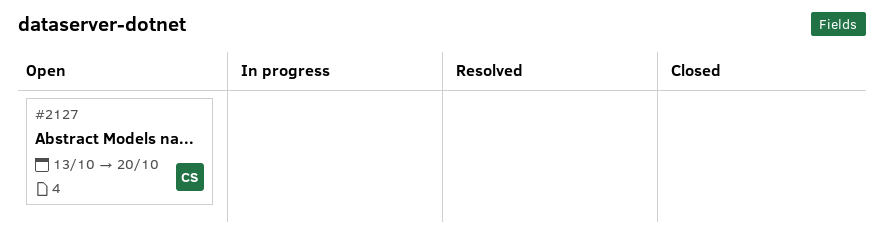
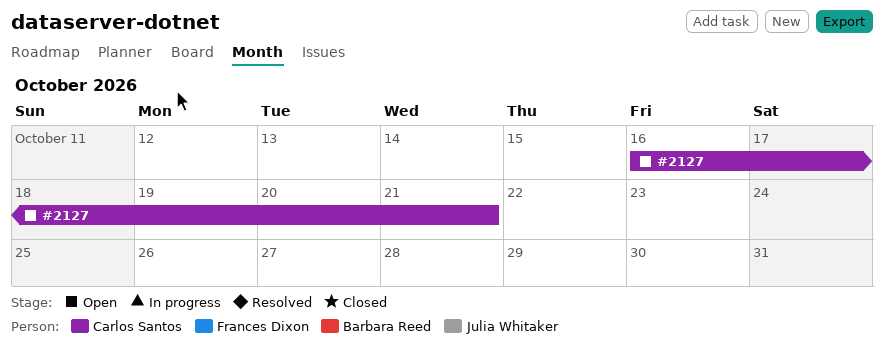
#2127, start: Oct 13 -> Oct 16
#2127, due: Oct 20 -> Oct 21

